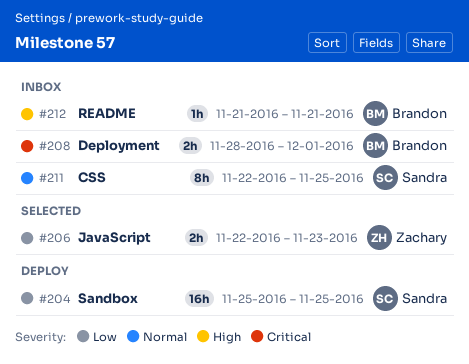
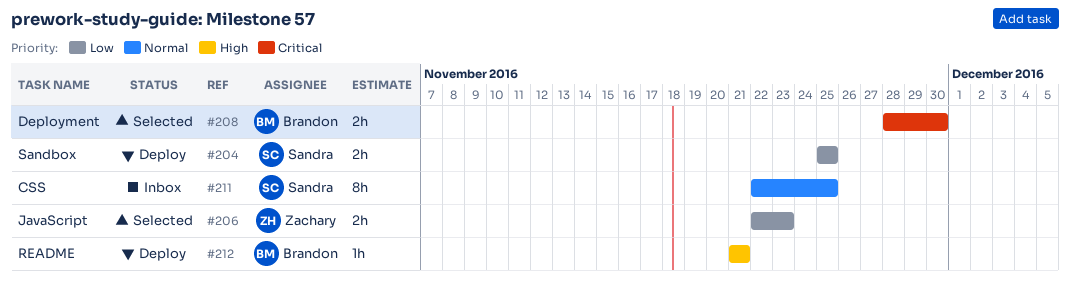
#204, estimate: 16h -> 2h
#208, status: Inbox -> Selected
#208, due: Dec 1 -> Nov 30
#212, status: Inbox -> Deploy

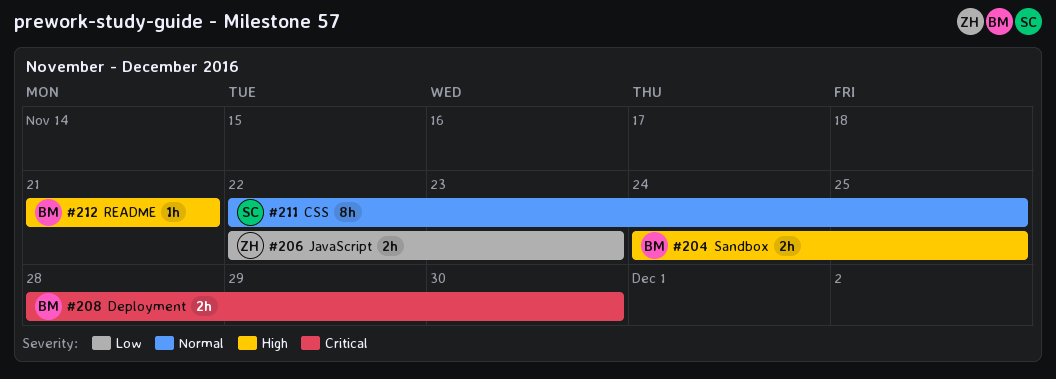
#204, owner: Sandra -> Brandon
#204, priority: Low -> High
#204, start: Nov 25 -> Nov 24

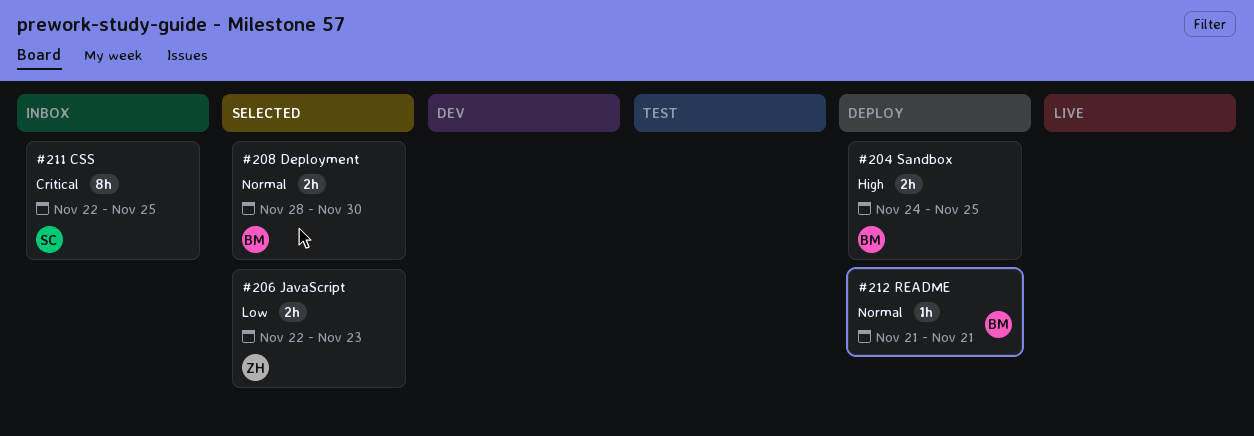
#208, priority: Critical -> Normal
#211, priority: Normal -> Critical
#212, priority: High -> Normal

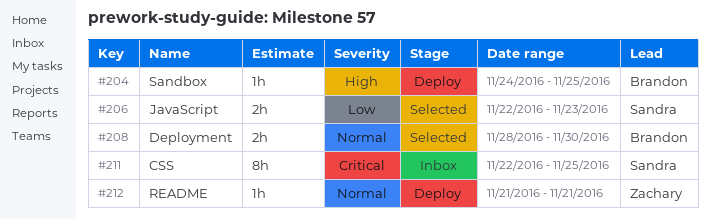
#204, estimate: 2h -> 1h
#206, owner: Zachary -> Sandra
#212, owner: Brandon -> Zachary

